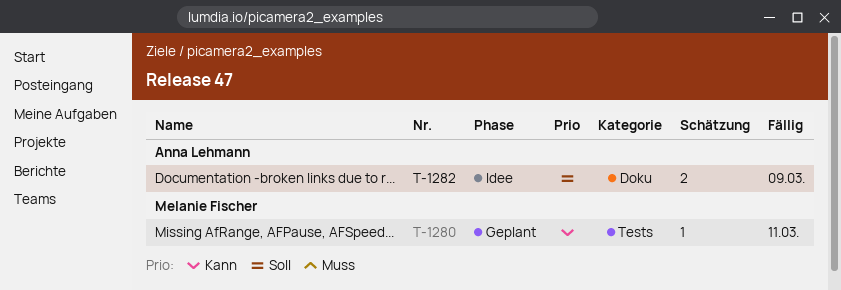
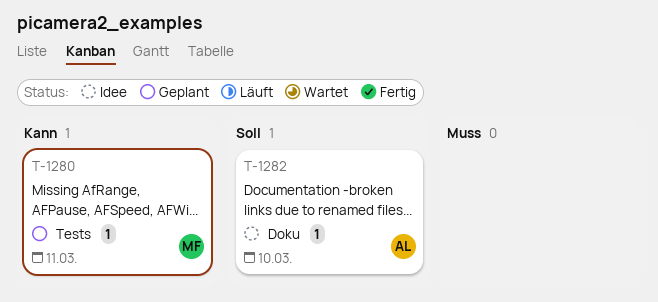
T-1282, estimate: 2 -> 1
T-1282, due: Mar 9 -> Mar 10

